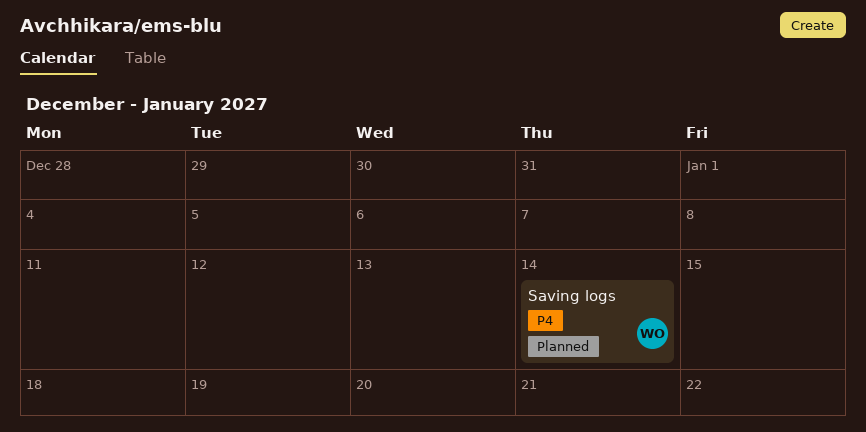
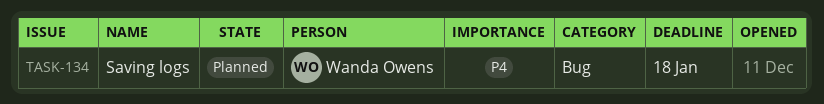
Saving logs, due: Jan 14 -> Jan 18

